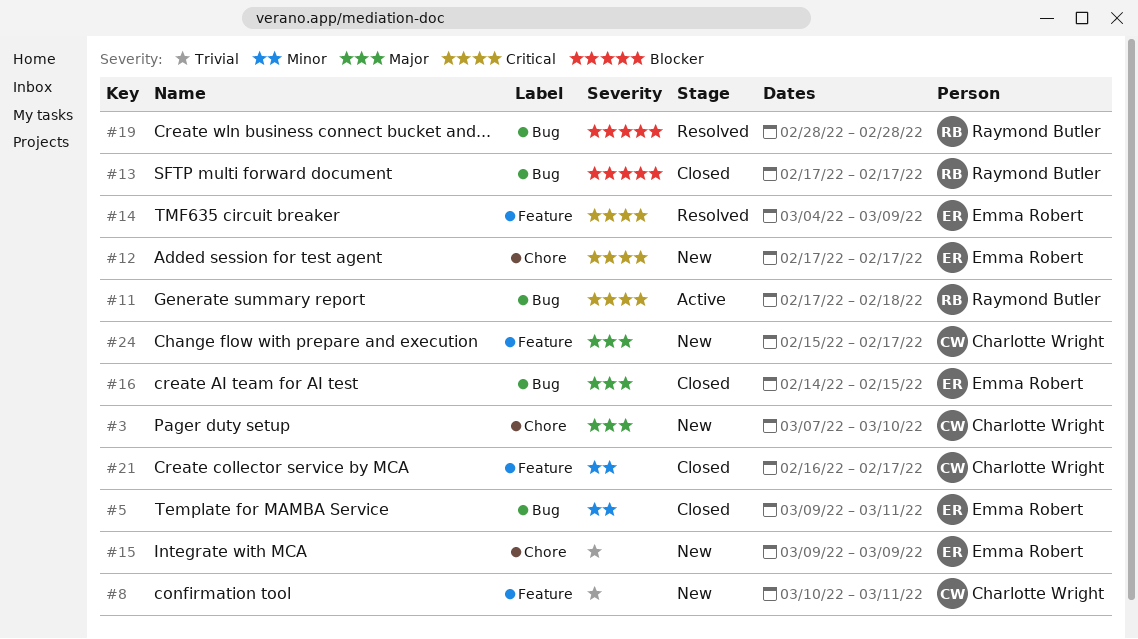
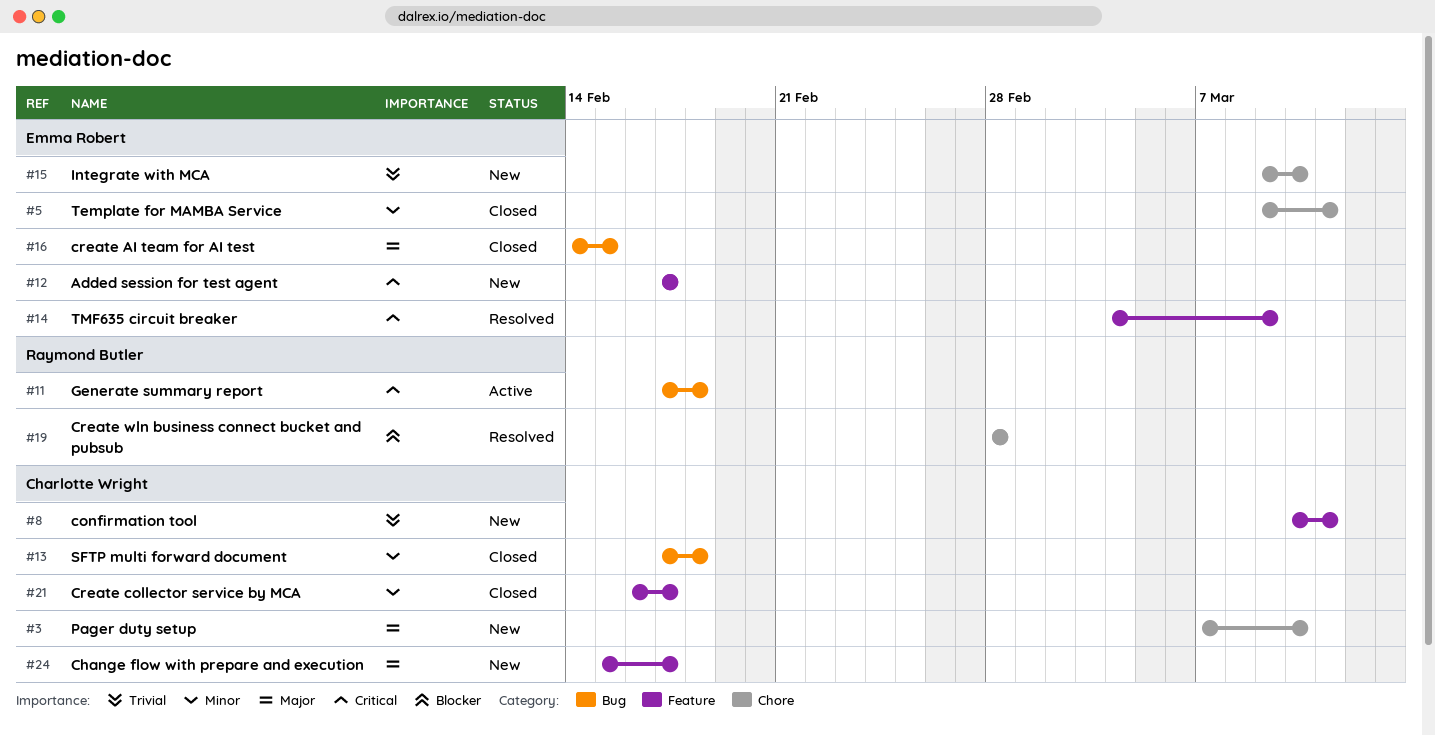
#5, label: Bug -> Chore
#12, label: Chore -> Feature
#13, owner: Raymond Butler -> Charlotte Wright
#13, priority: Blocker -> Minor
#13, due: Feb 17 -> Feb 18
#15, due: Mar 9 -> Mar 10
#19, label: Bug -> Chore

